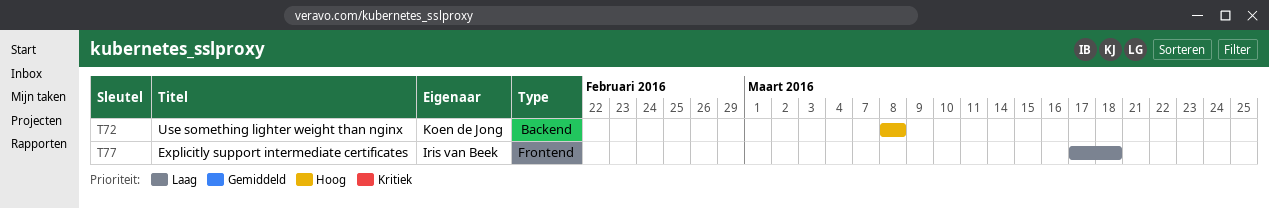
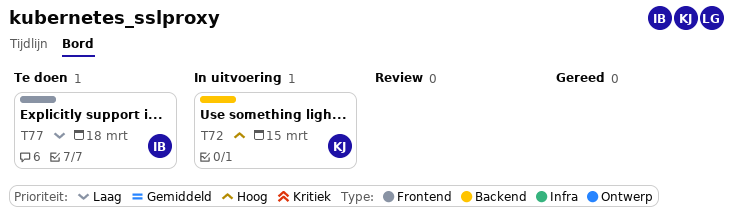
T72, due: Mar 8 -> Mar 15

